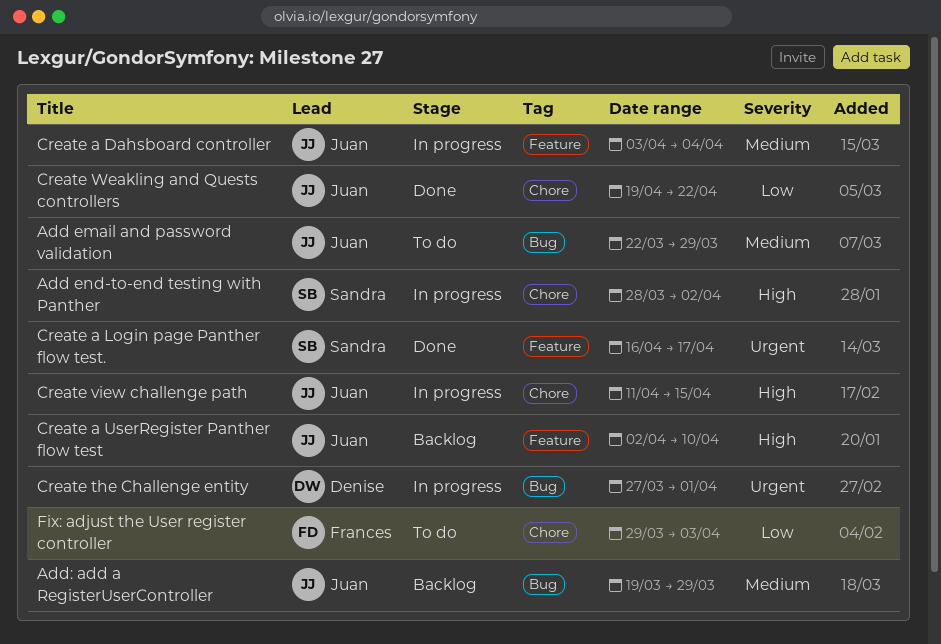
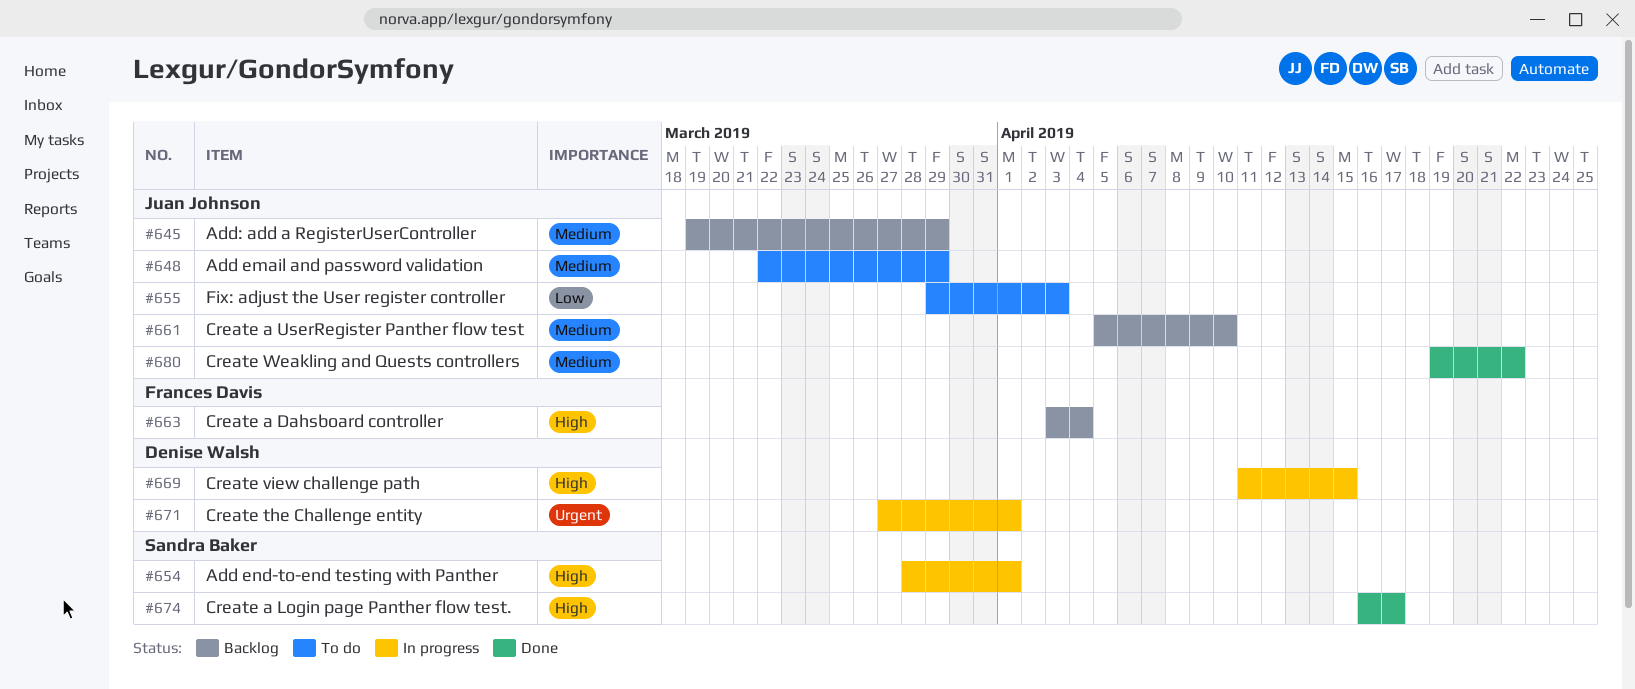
Add end-to-end testing with Panther, due: Apr 2 -> Apr 1
Create a Dahsboard controller, status: In progress -> Backlog
Create a Dahsboard controller, owner: Juan Johnson -> Frances Davis
Create a Dahsboard controller, priority: Medium -> High
Create a Login page Panther flow test., priority: Urgent -> High
Create a UserRegister Panther flow test, priority: High -> Medium
Create a UserRegister Panther flow test, start: Apr 2 -> Apr 5
Create view challenge path, owner: Juan Johnson -> Denise Walsh
Create Weakling and Quests controllers, priority: Low -> Medium
Fix: adjust the User register controller, owner: Frances Davis -> Juan Johnson

